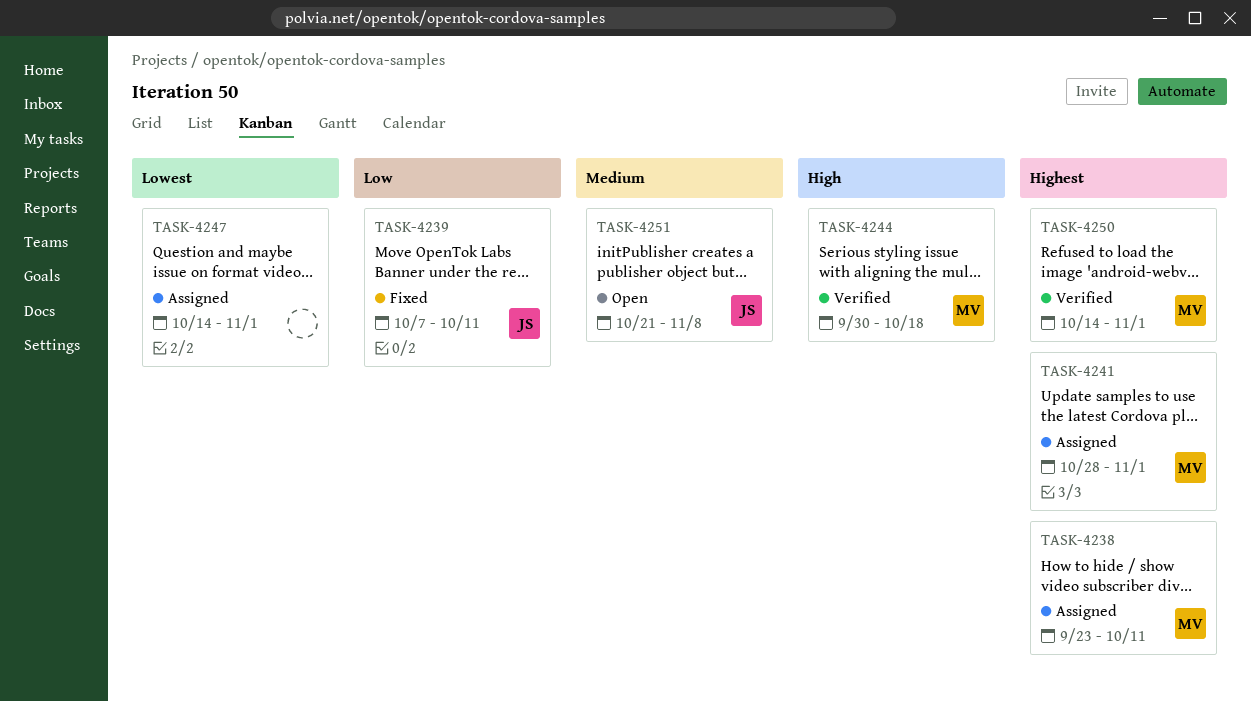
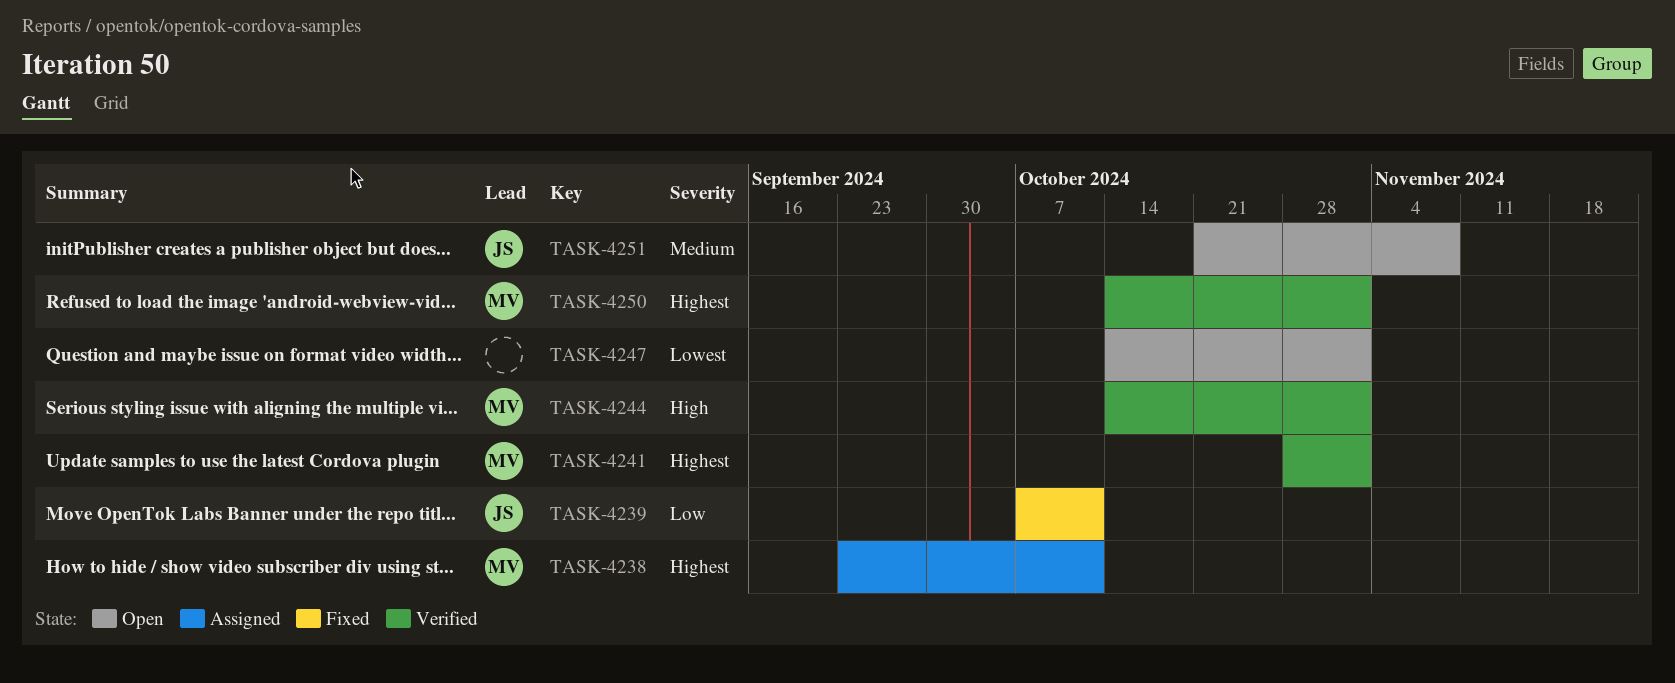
TASK-4241, status: Assigned -> Verified
TASK-4244, start: Sep 30 -> Oct 14
TASK-4244, due: Oct 18 -> Nov 1
TASK-4247, status: Assigned -> Open

